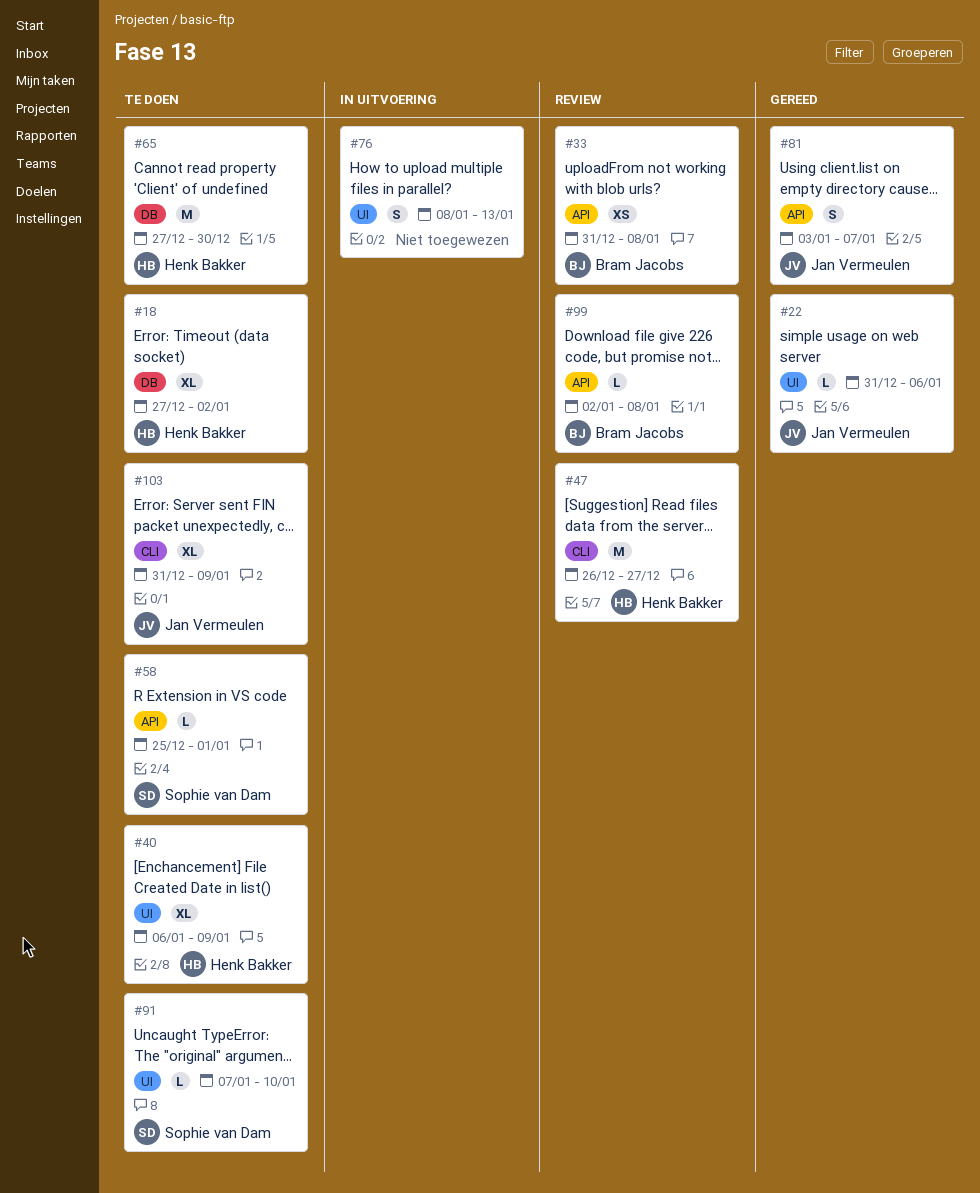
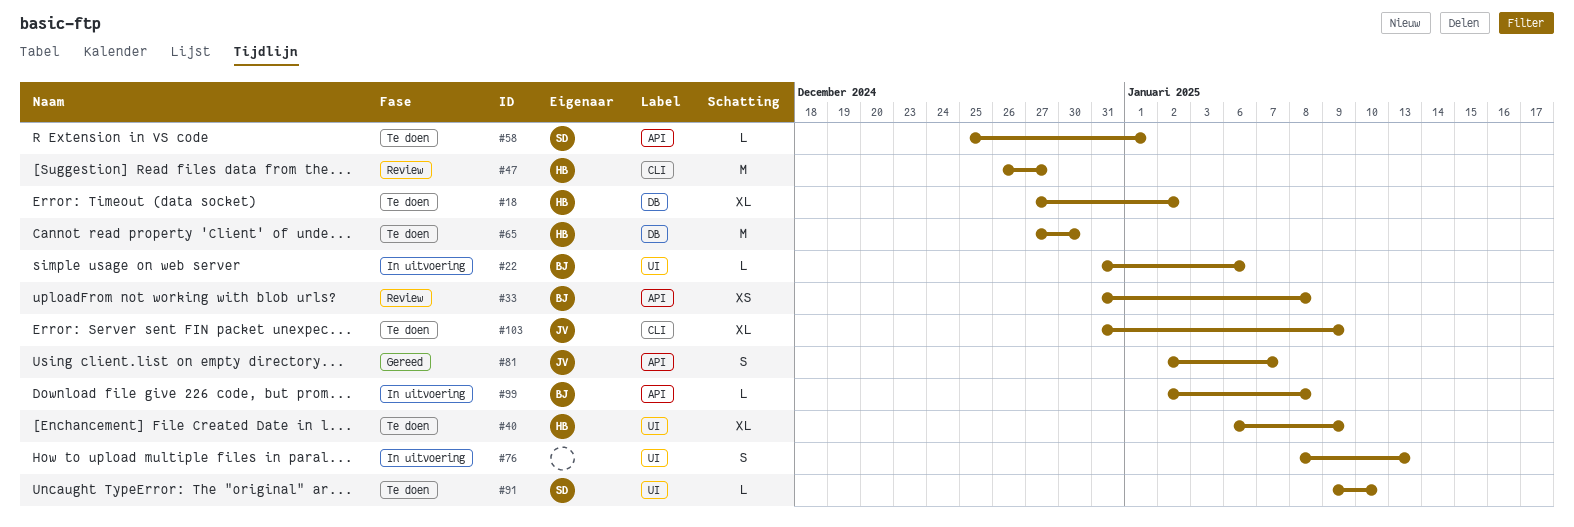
#22, status: Gereed -> In uitvoering
#22, owner: Jan Vermeulen -> Bram Jacobs
#81, start: Jan 3 -> Jan 2
#91, start: Jan 7 -> Jan 9
#99, status: Review -> In uitvoering

